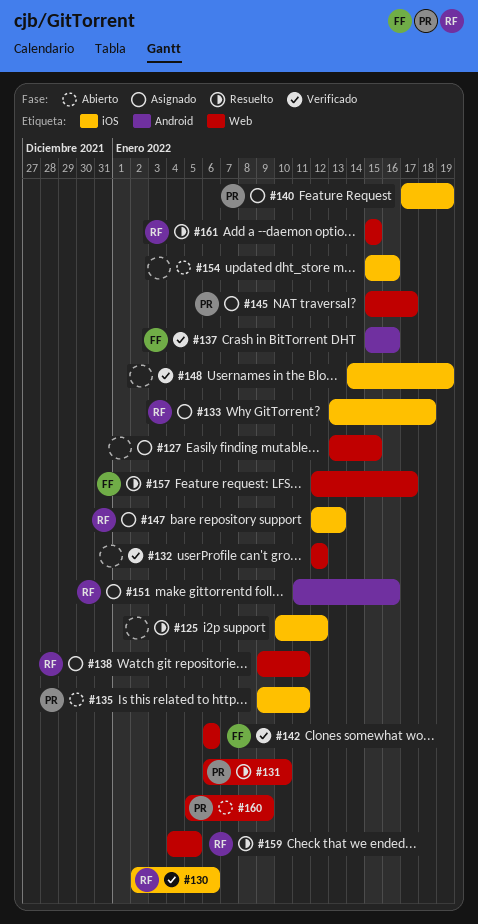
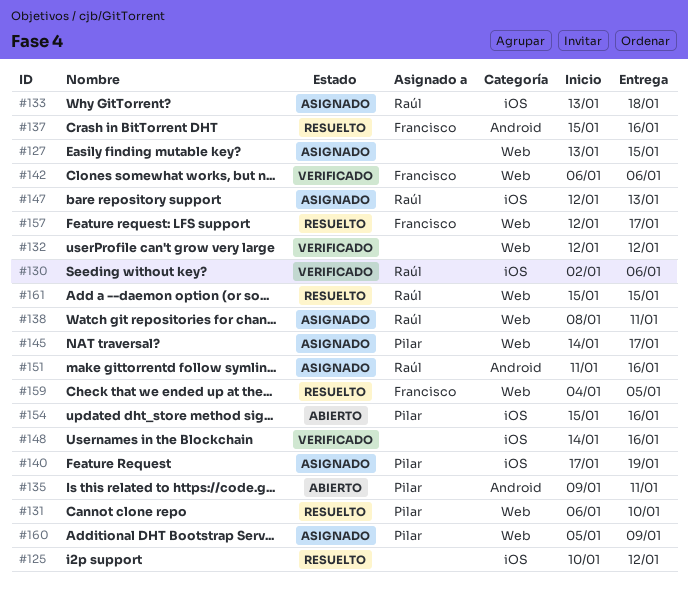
#135, label: iOS -> Android
#137, status: Verificado -> Resuelto
#138, start: Jan 9 -> Jan 8
#145, start: Jan 15 -> Jan 14
#148, due: Jan 19 -> Jan 16
#154, owner: none -> Pilar
#159, owner: Raúl -> Francisco
#160, status: Abierto -> Asignado

